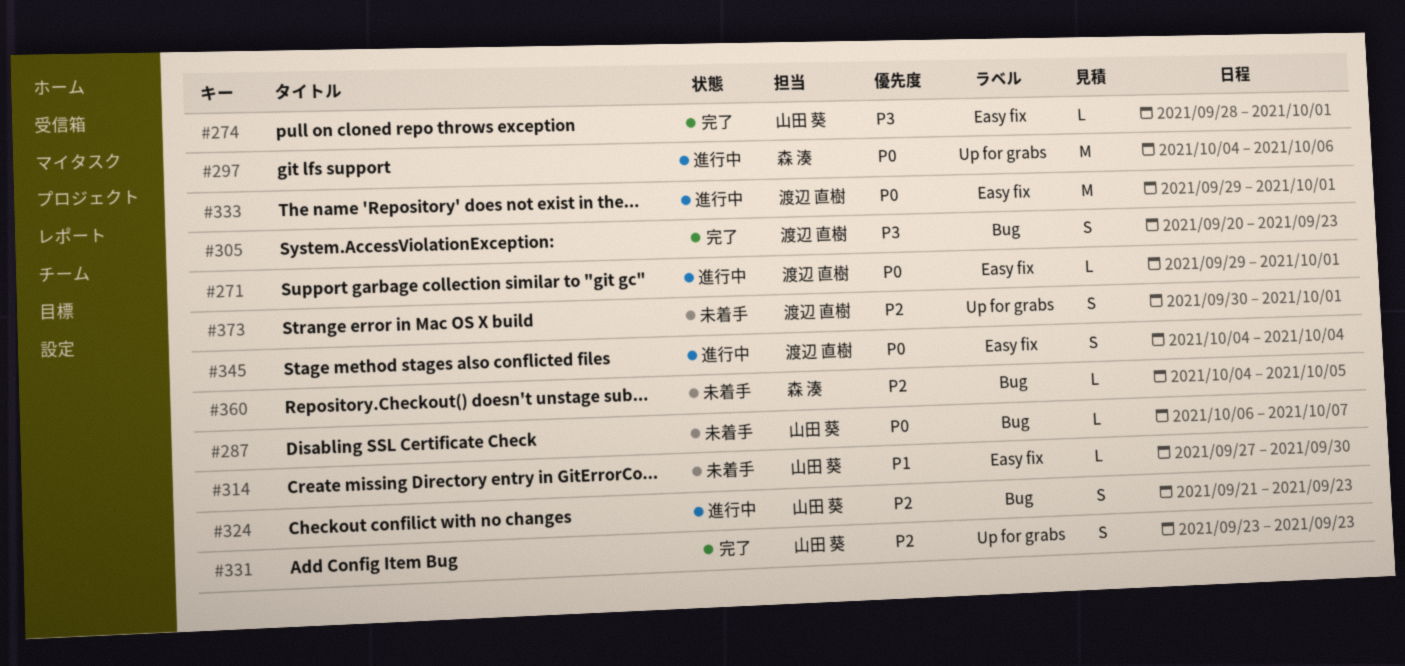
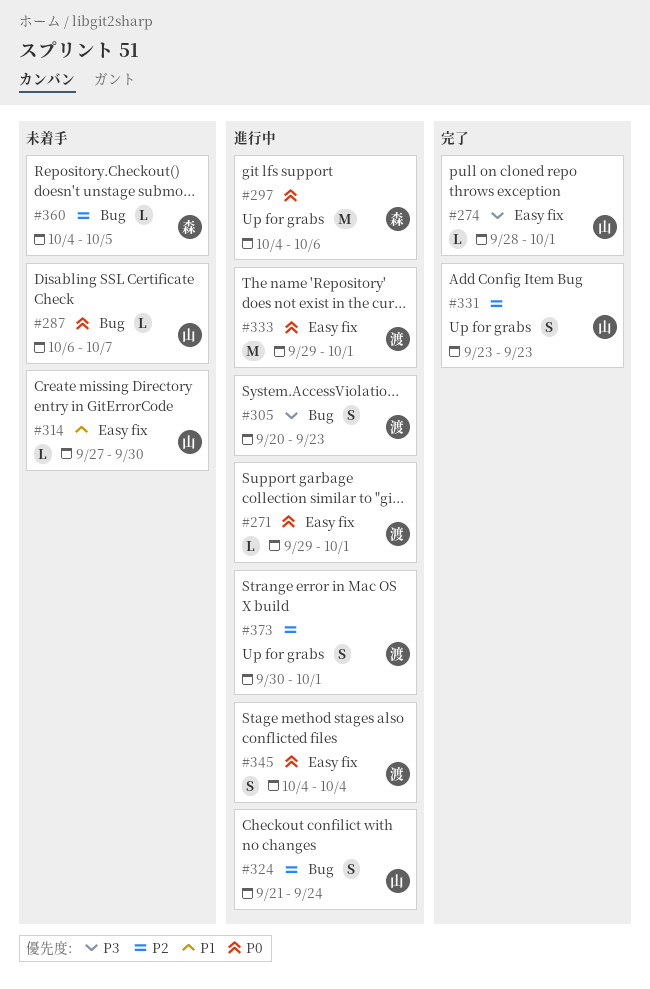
#305, status: 完了 -> 進行中
#324, due: Sep 23 -> Sep 24
#373, status: 未着手 -> 進行中

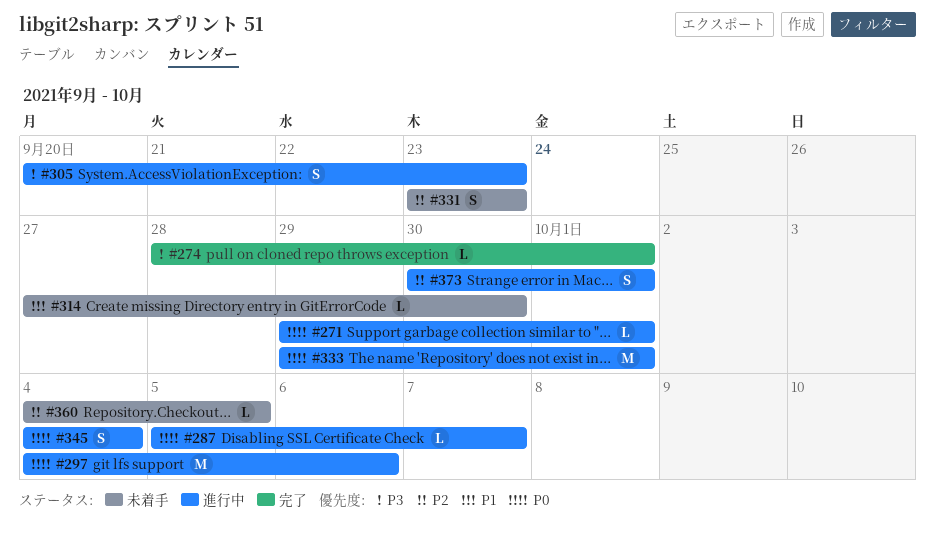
#287, status: 未着手 -> 進行中
#287, start: Oct 6 -> Oct 5
#324: present -> none
#331, status: 完了 -> 未着手

